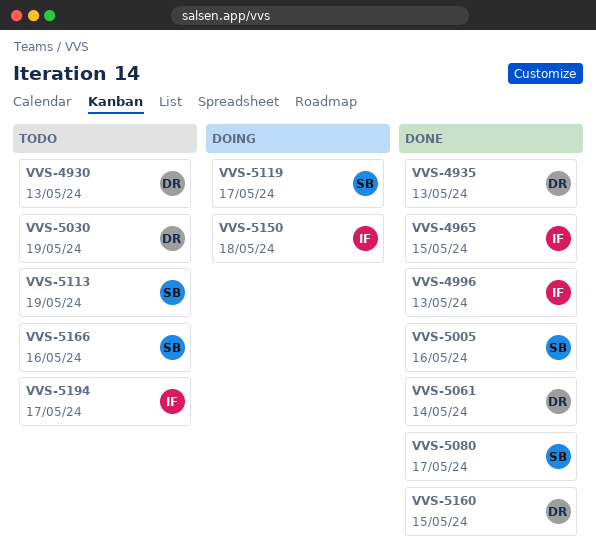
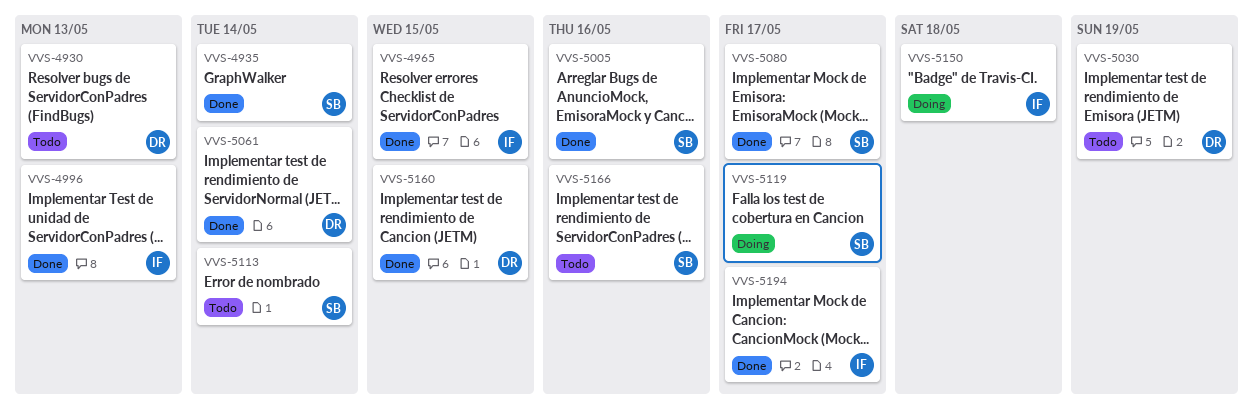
VVS-4935, owner: DR -> SB
VVS-4935, due: May 13 -> May 14
VVS-5113, due: May 19 -> May 14
VVS-5194, status: Todo -> Done

